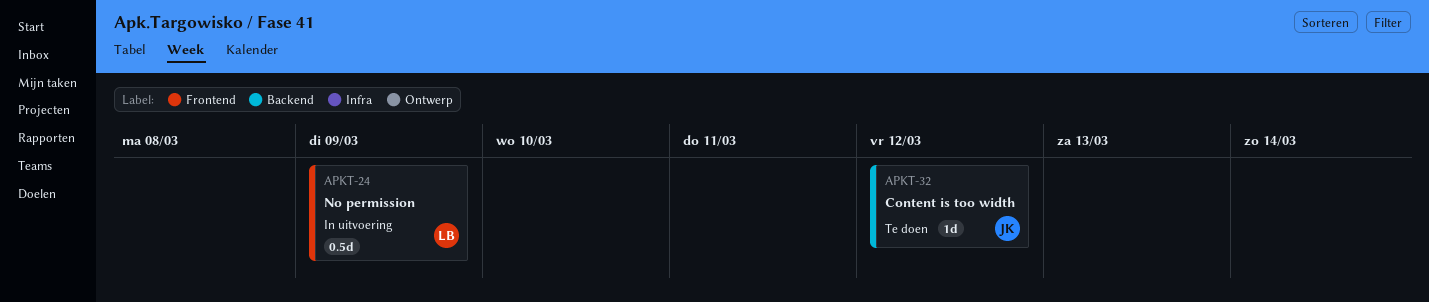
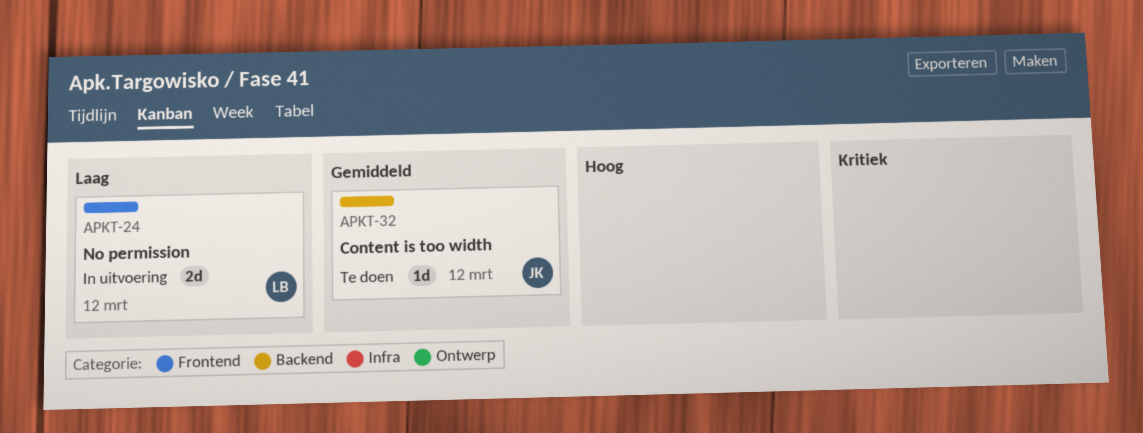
APKT-24, estimate: 0.5d -> 2d
APKT-24, due: Mar 9 -> Mar 12

